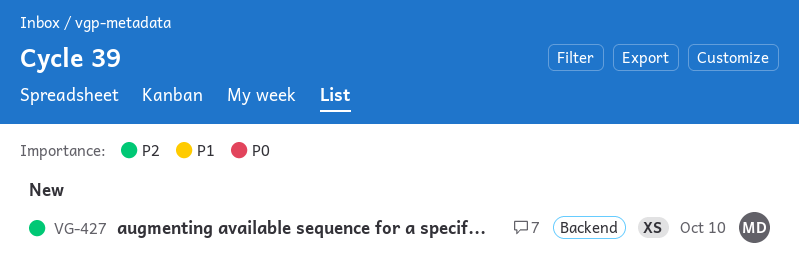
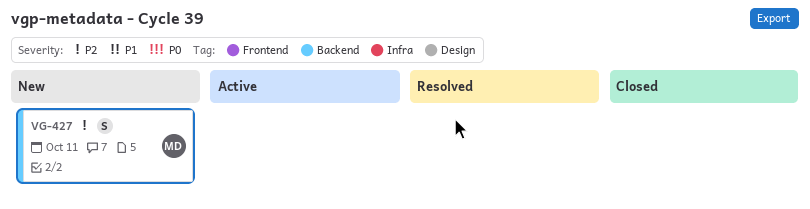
VG-427, estimate: XS -> S
VG-427, due: Oct 10 -> Oct 11

